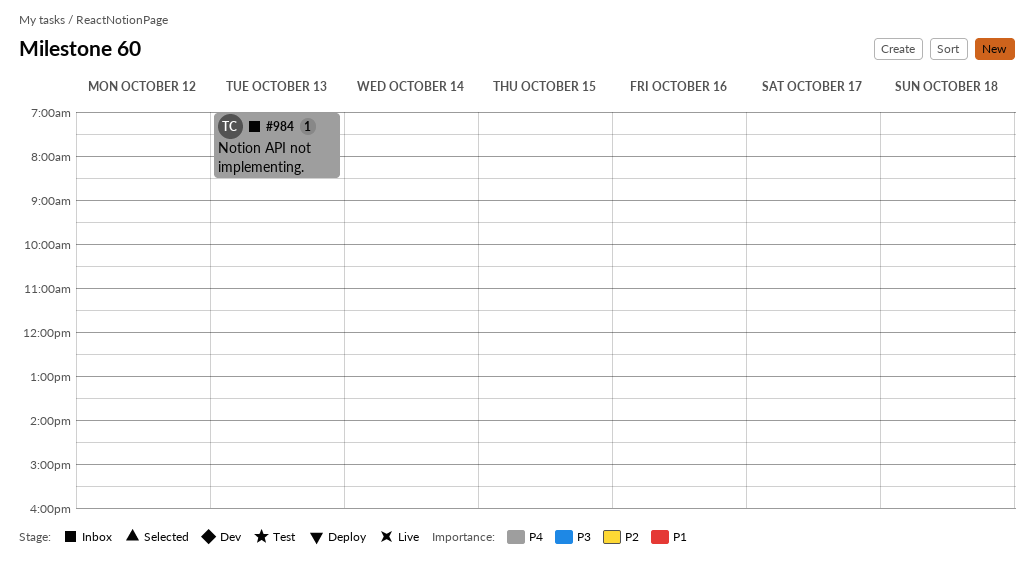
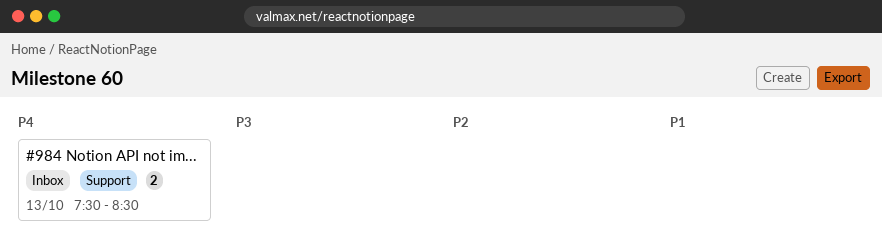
#984, estimate: 1 -> 2
#984, begins: 07:00 -> 07:30

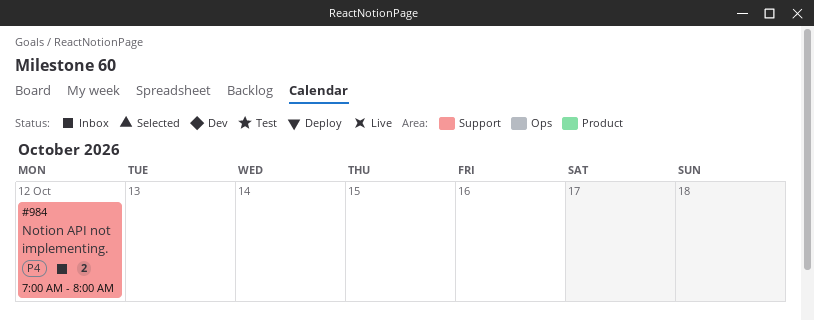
#984, day: Oct 13 -> Oct 12
#984, begins: 07:30 -> 07:00
#984, ends: 08:30 -> 08:00

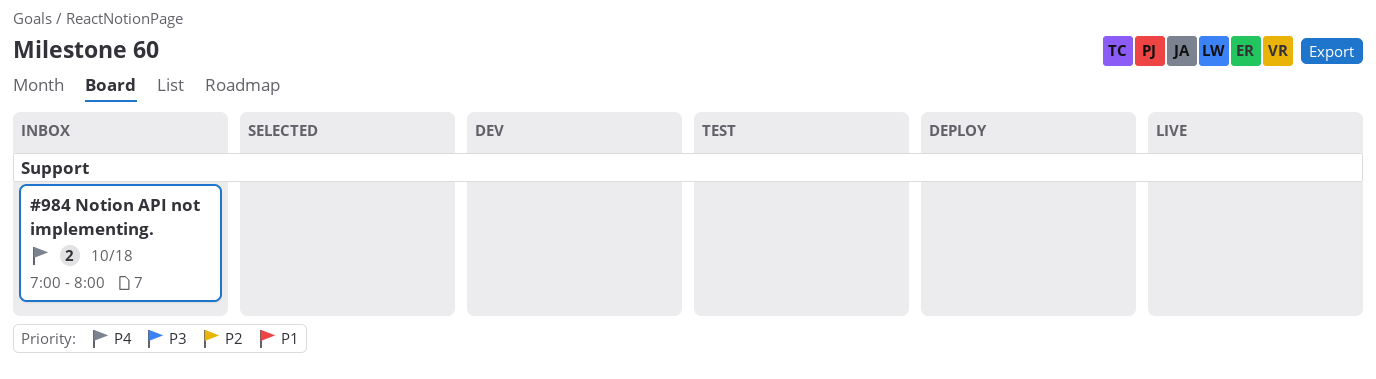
#984, day: Oct 12 -> Oct 18

